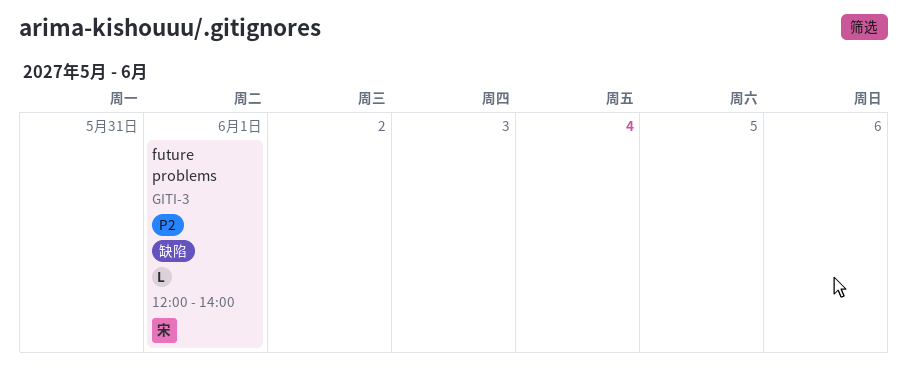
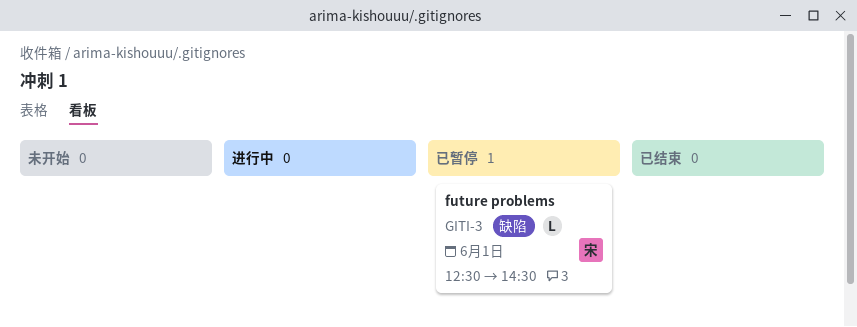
GITI-3, begins: 12:00 -> 12:30
GITI-3, ends: 14:00 -> 14:30

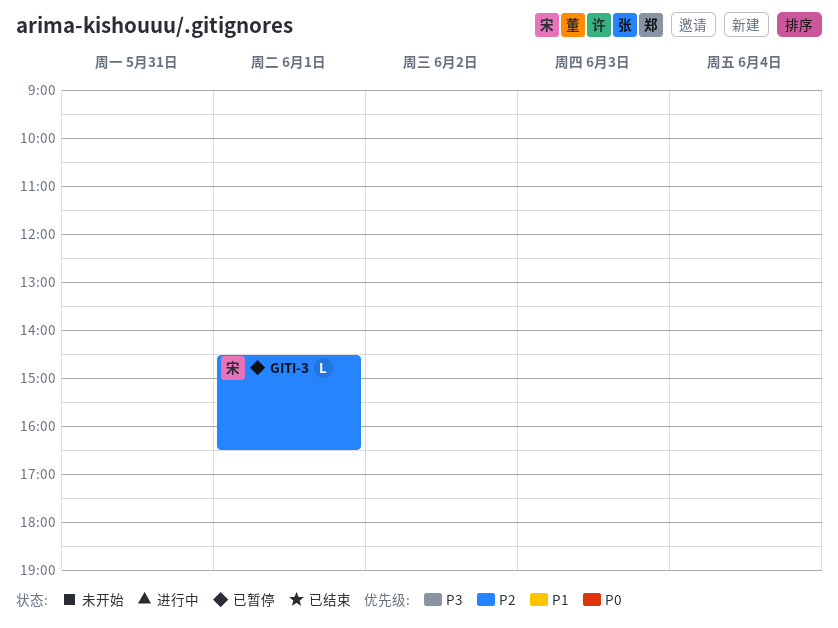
GITI-3, begins: 12:30 -> 14:30
GITI-3, ends: 14:30 -> 16:30

